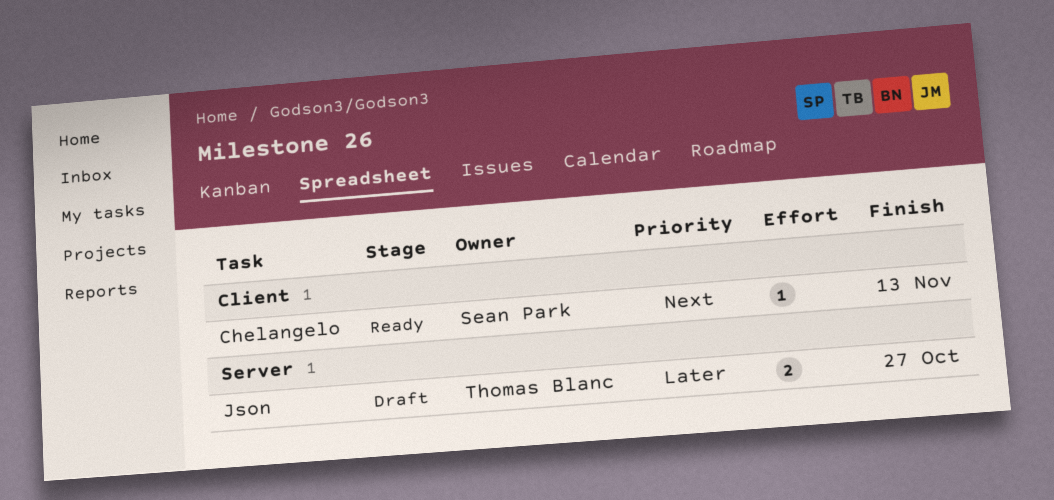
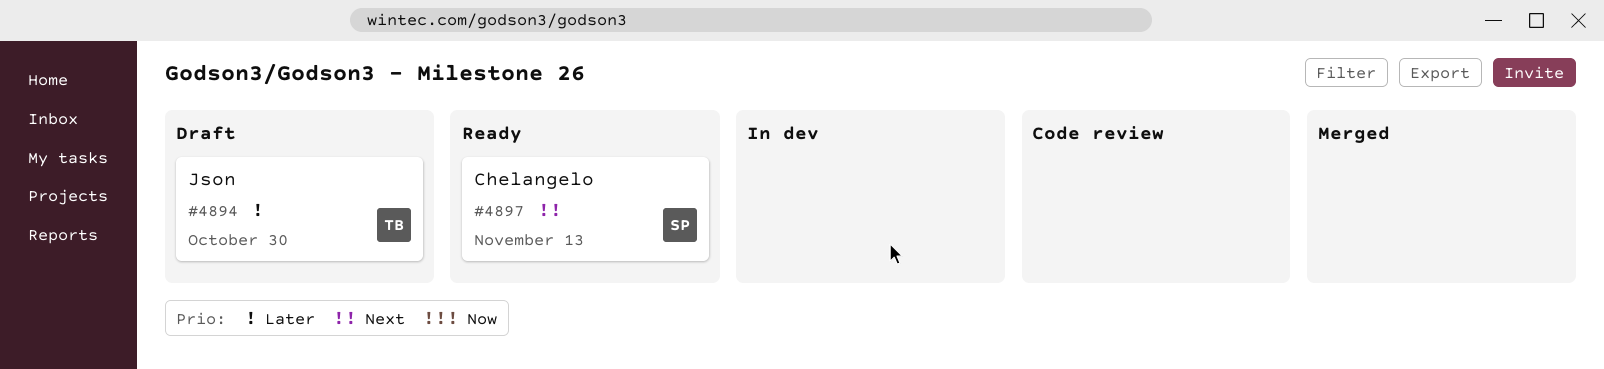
Json, due: Oct 27 -> Oct 30

